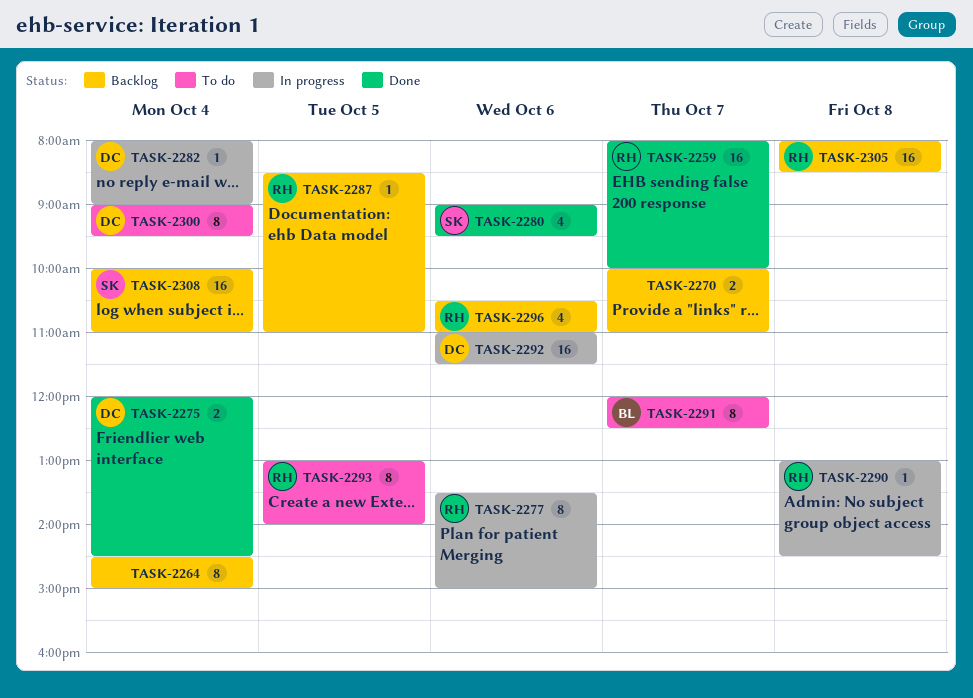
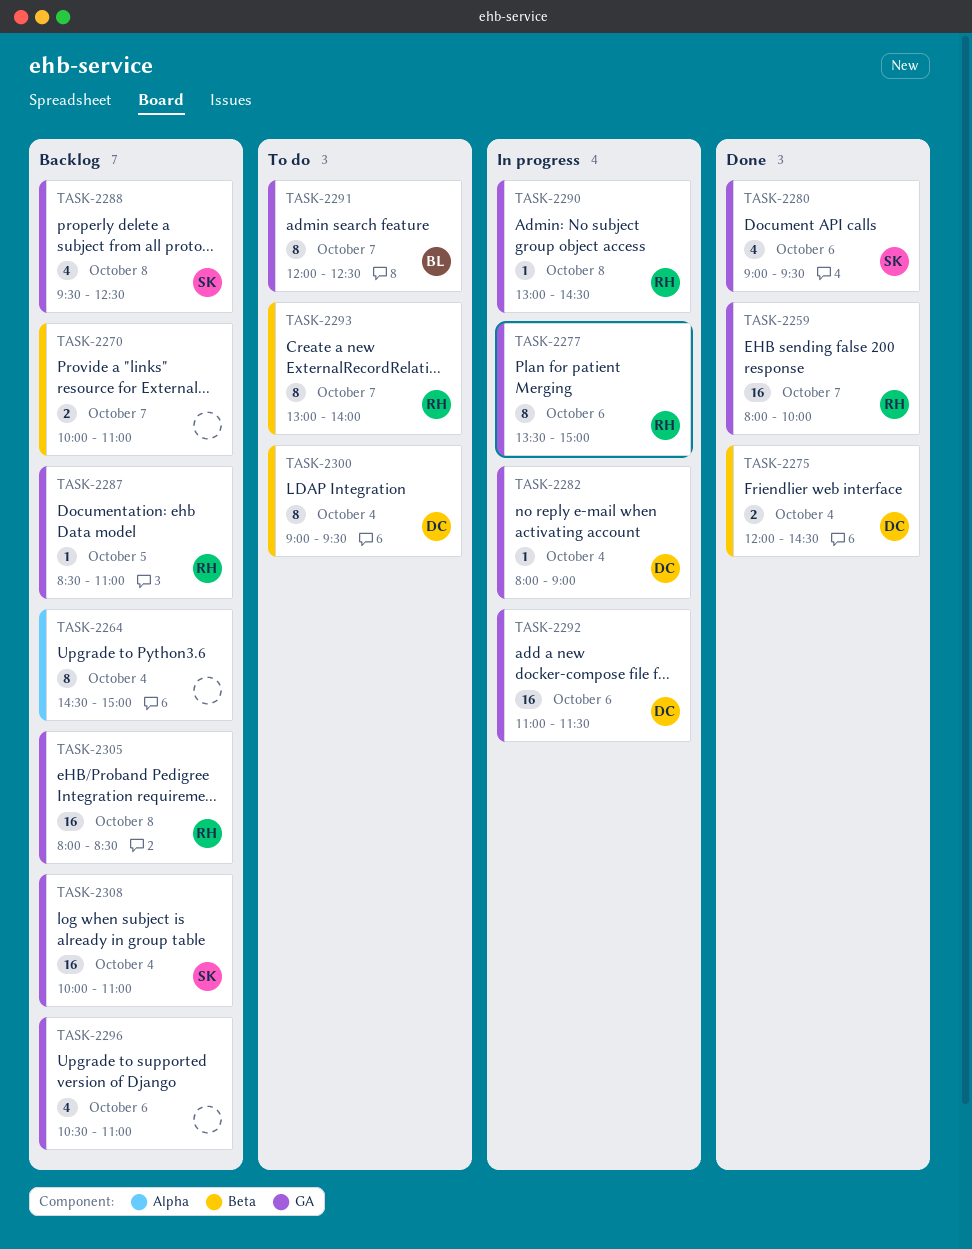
TASK-2288: none -> present
TASK-2293, day: Oct 5 -> Oct 7
TASK-2296, owner: RH -> none

